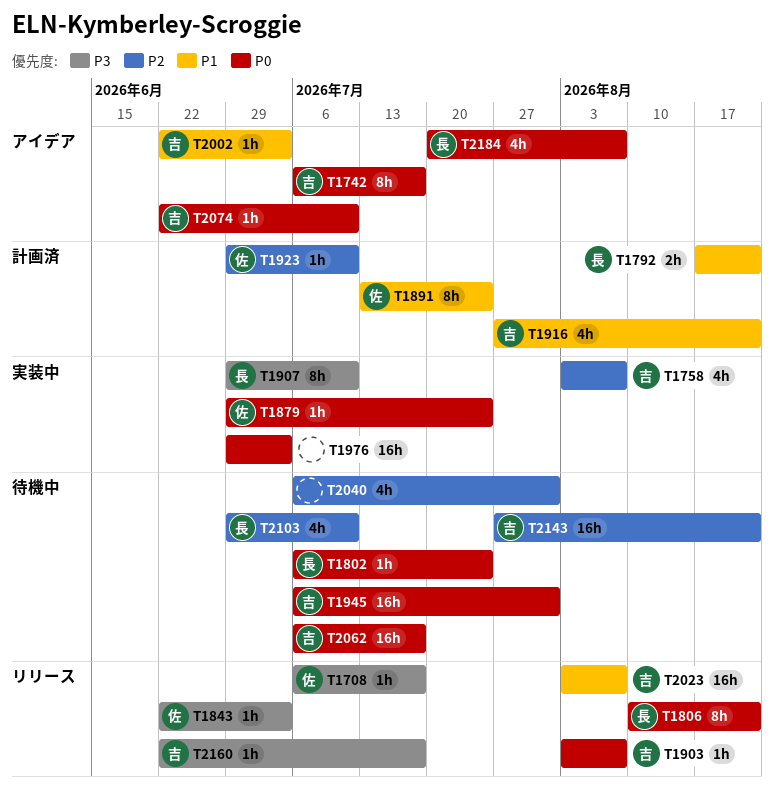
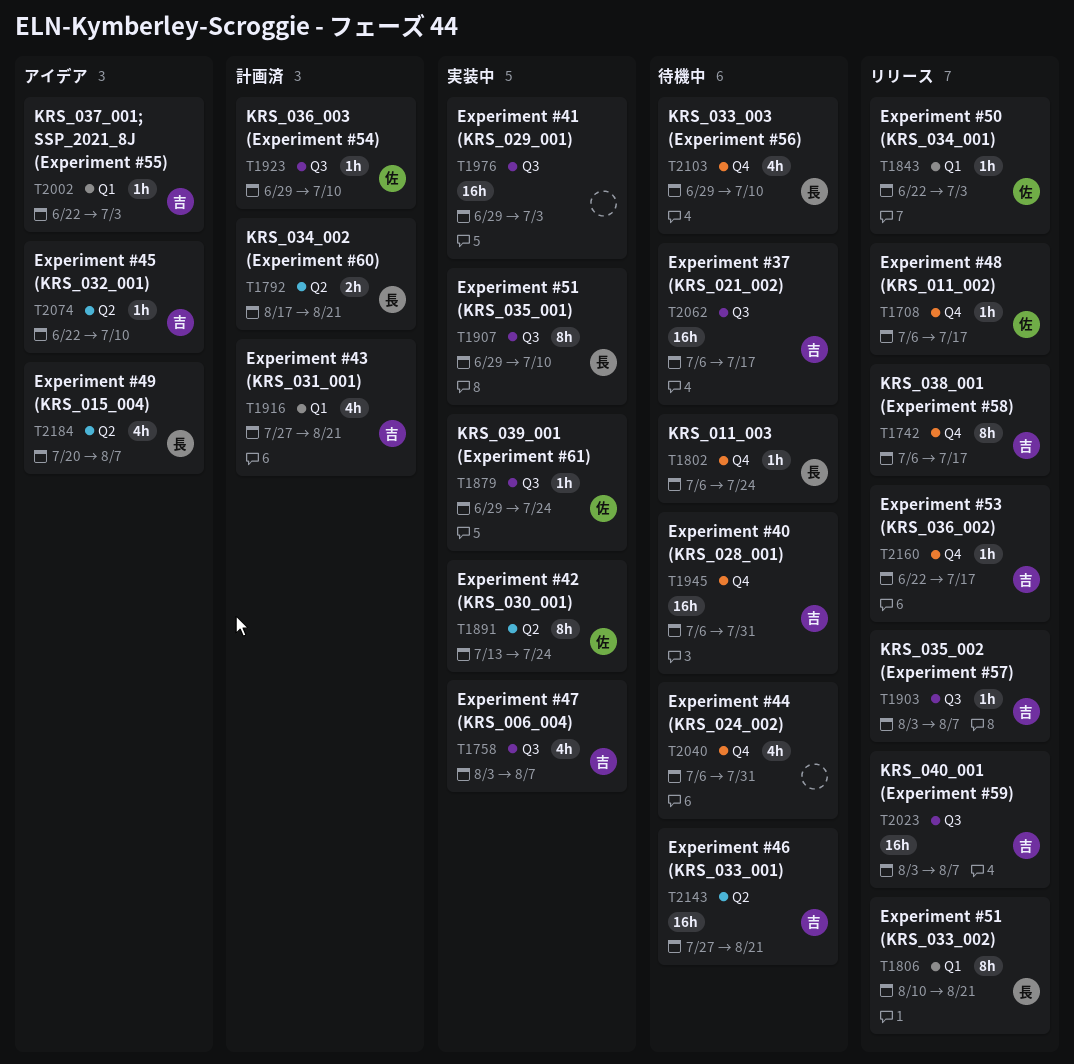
T1742, status: アイデア -> リリース
T1891, status: 計画済 -> 実装中

